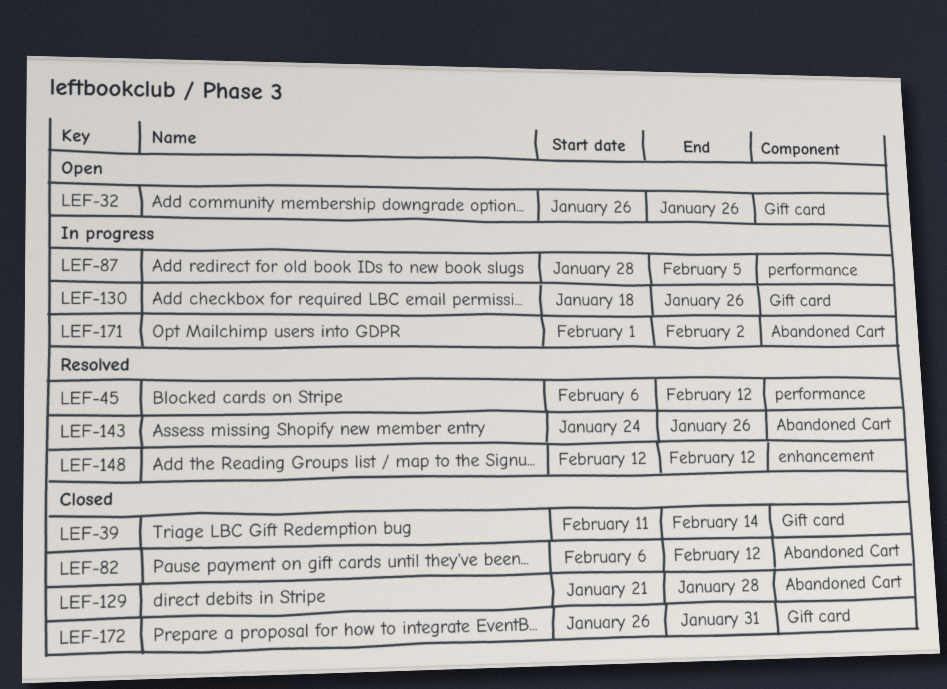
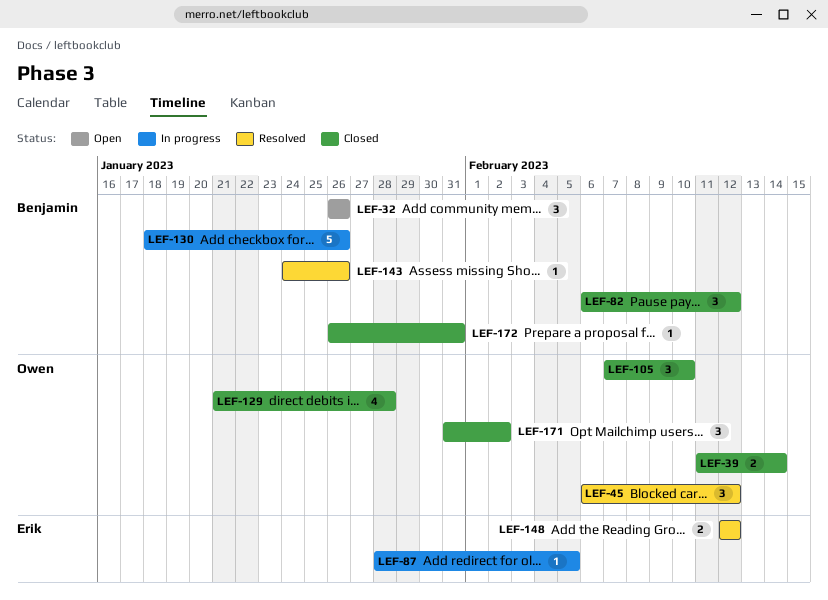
LEF-105: none -> present
LEF-171, status: In progress -> Closed
LEF-171, start: Feb 1 -> Jan 31

